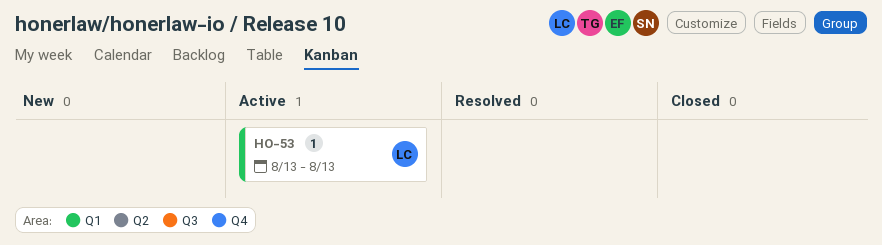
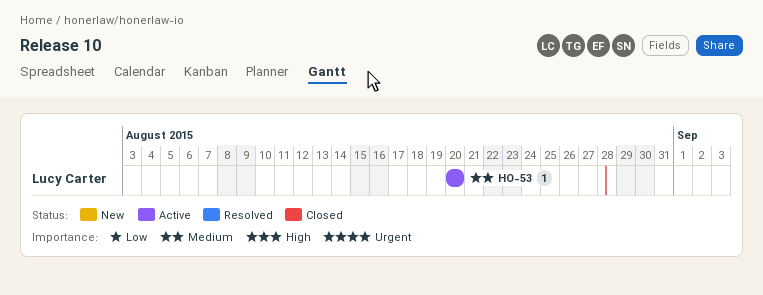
HO-53, start: Aug 13 -> Aug 20
HO-53, due: Aug 13 -> Aug 20

